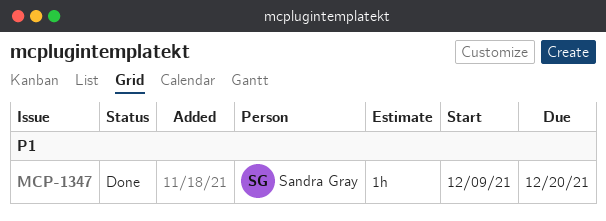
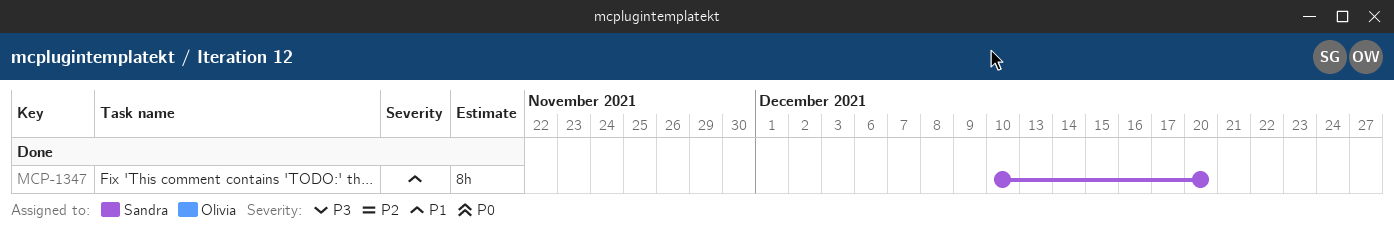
MCP-1347, estimate: 1h -> 8h
MCP-1347, start: Dec 9 -> Dec 10

